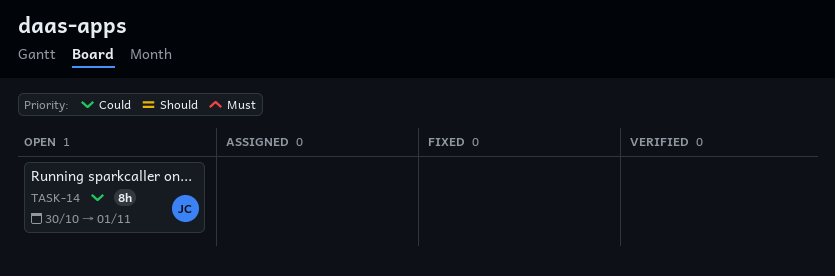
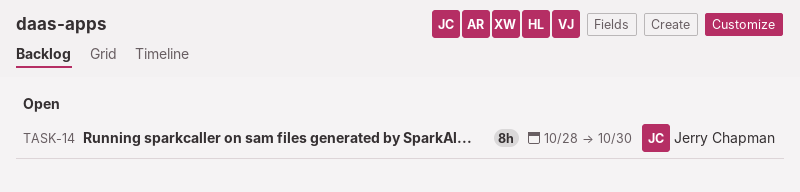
TASK-14, start: Oct 30 -> Oct 28
TASK-14, due: Nov 1 -> Oct 30

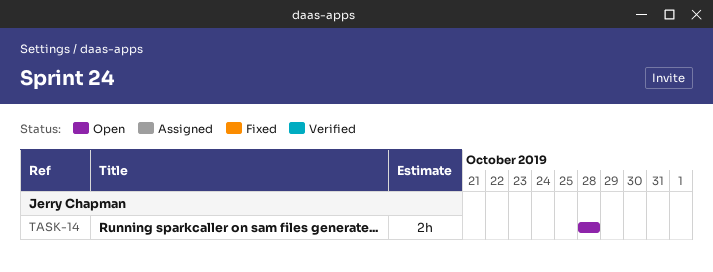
TASK-14, estimate: 8h -> 2h
TASK-14, due: Oct 30 -> Oct 28

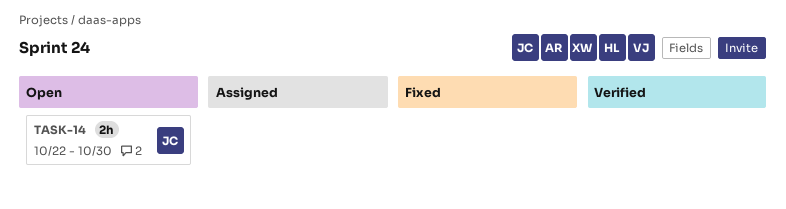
TASK-14, start: Oct 28 -> Oct 22
TASK-14, due: Oct 28 -> Oct 30

